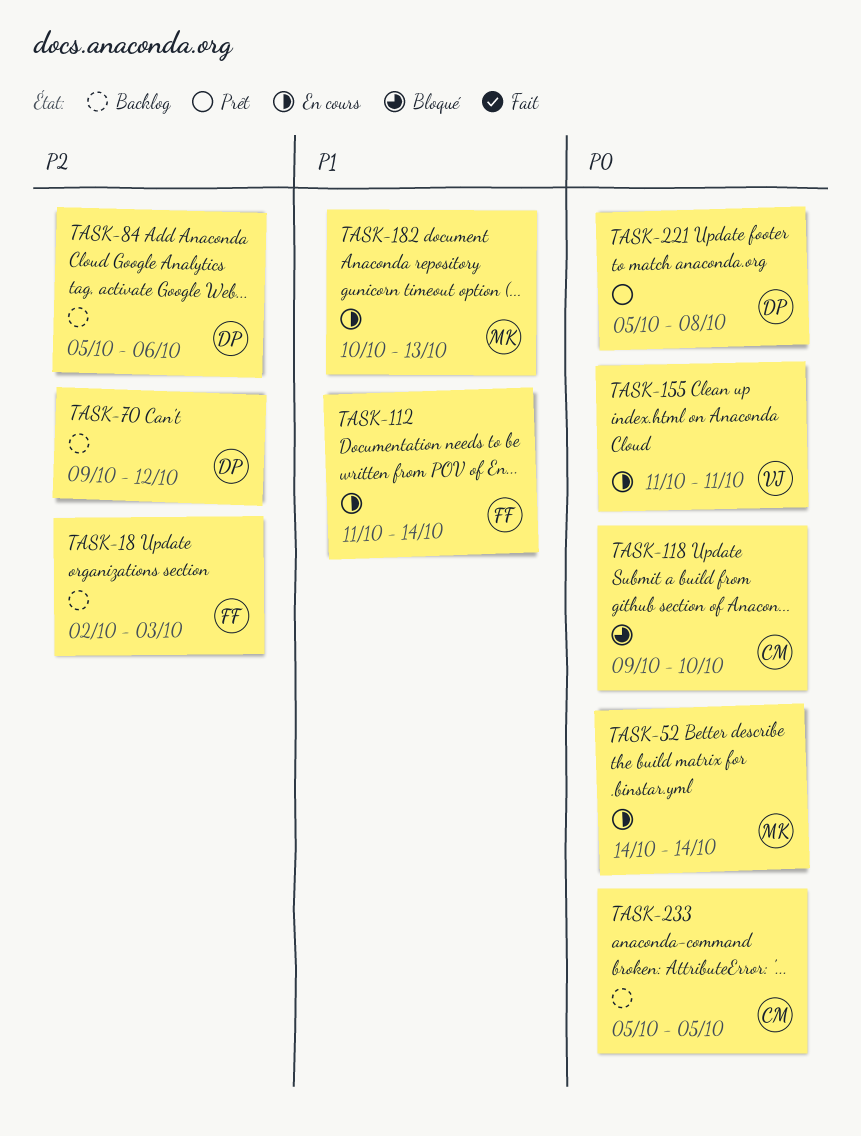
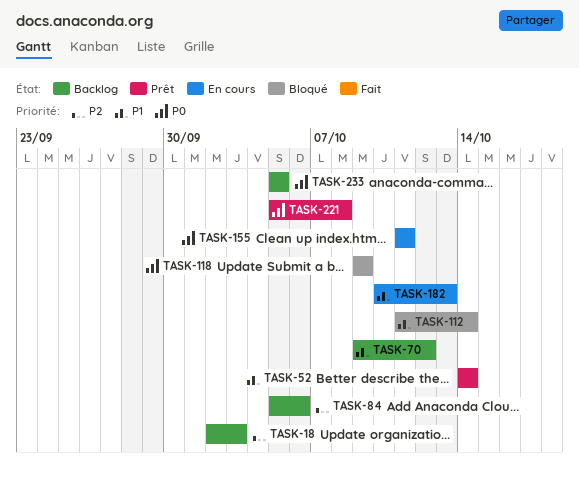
TASK-52, status: En cours -> Prêt
TASK-52, priority: P0 -> P1
TASK-70, priority: P2 -> P1
TASK-112, status: En cours -> Bloqué
TASK-118, due: Oct 10 -> Oct 9

